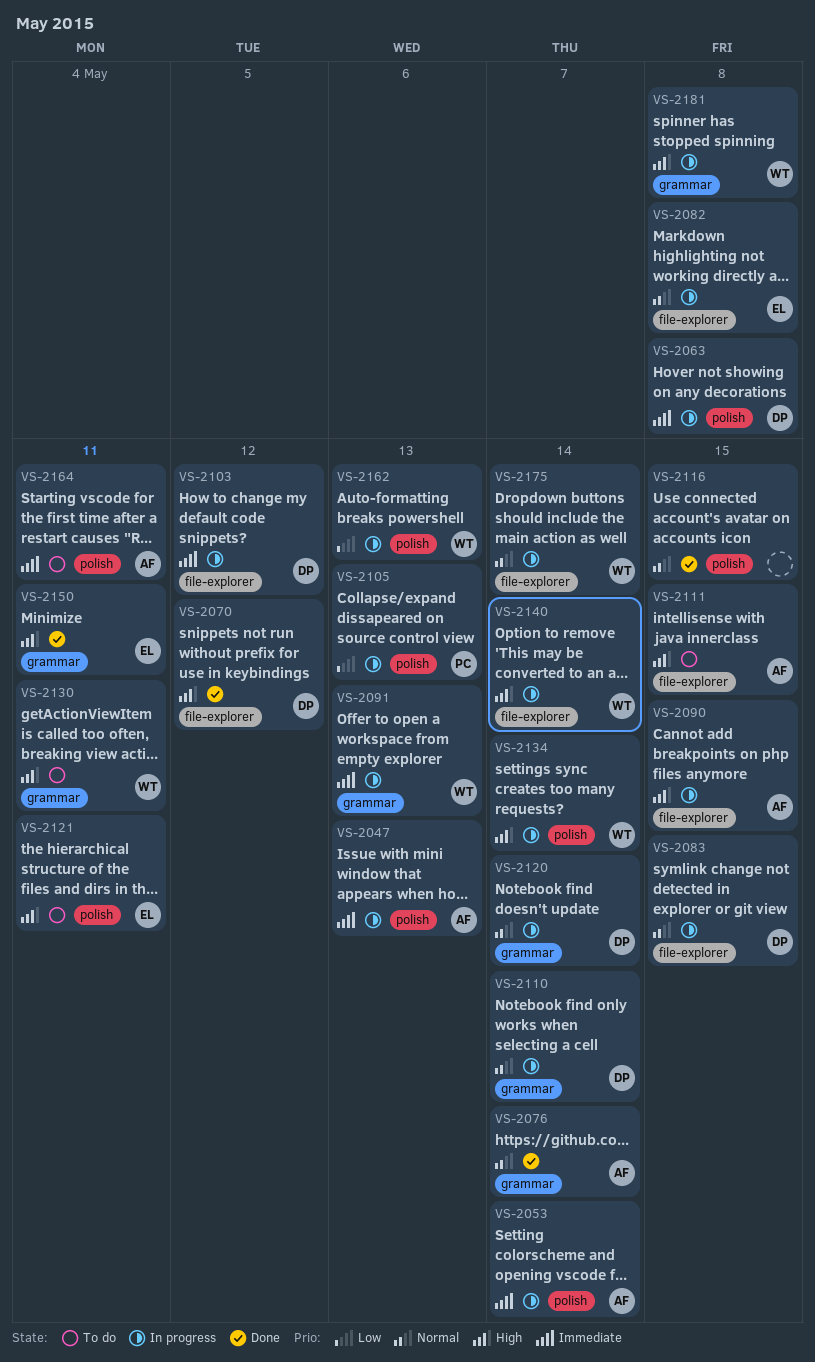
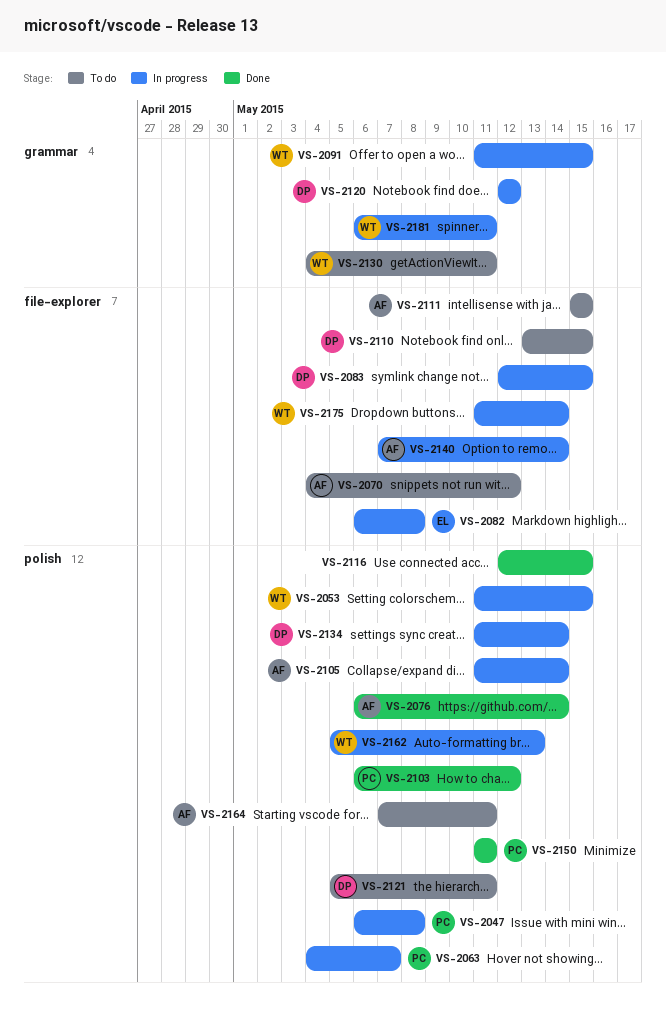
VS-2047, owner: AF -> PC
VS-2047, due: May 13 -> May 8
VS-2053, owner: AF -> WT
VS-2053, due: May 14 -> May 15
VS-2063, owner: DP -> PC
VS-2063, due: May 8 -> May 7
VS-2070, status: Done -> To do
VS-2070, owner: DP -> AF
VS-2076, label: grammar -> polish
VS-2090: present -> none
VS-2091, due: May 13 -> May 15
VS-2103, status: In progress -> Done
VS-2103, owner: DP -> PC
VS-2103, label: file-explorer -> polish
VS-2105, owner: PC -> AF
VS-2105, due: May 13 -> May 14
VS-2110, status: In progress -> To do
VS-2110, label: grammar -> file-explorer
VS-2110, due: May 14 -> May 15
VS-2120, due: May 14 -> May 12
VS-2121, owner: EL -> DP
VS-2134, owner: WT -> DP
VS-2140, owner: WT -> AF
VS-2150, owner: EL -> PC
VS-2150, label: grammar -> polish
VS-2181, due: May 8 -> May 11

